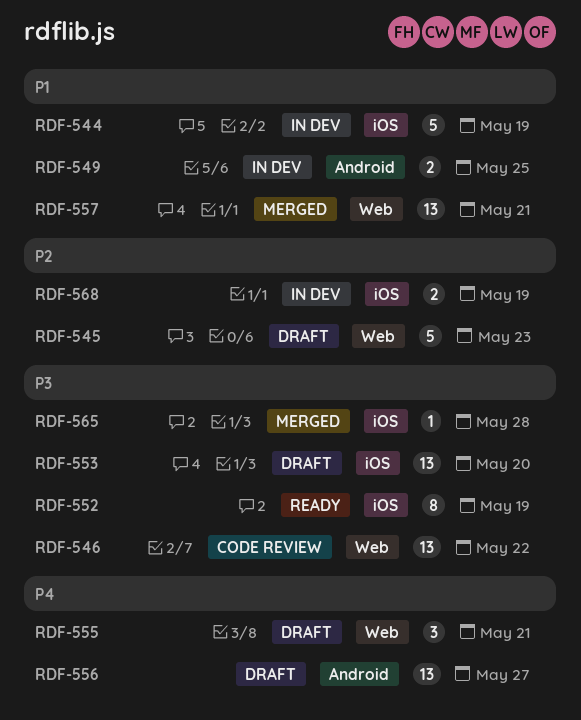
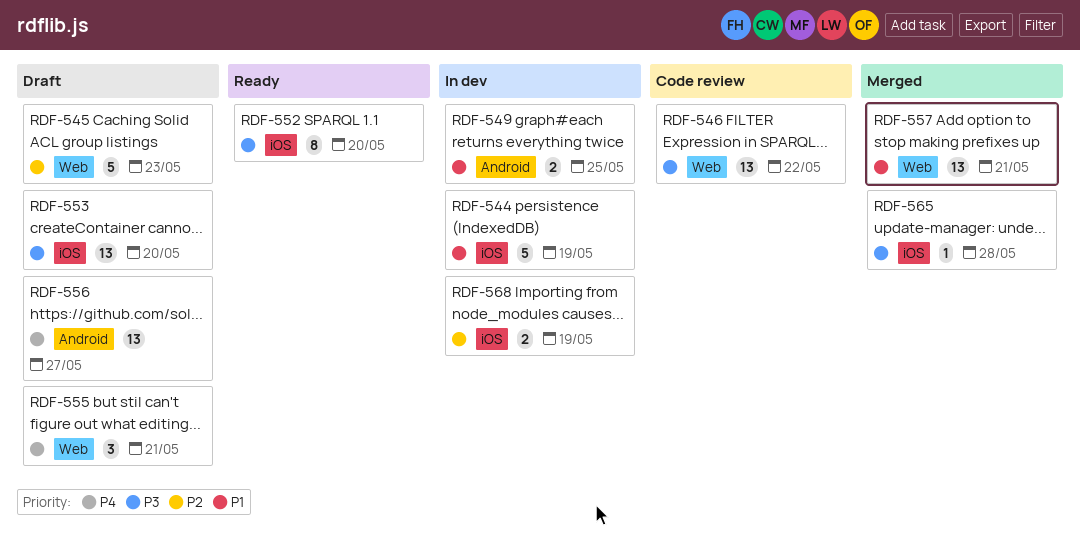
RDF-552, due: May 19 -> May 20

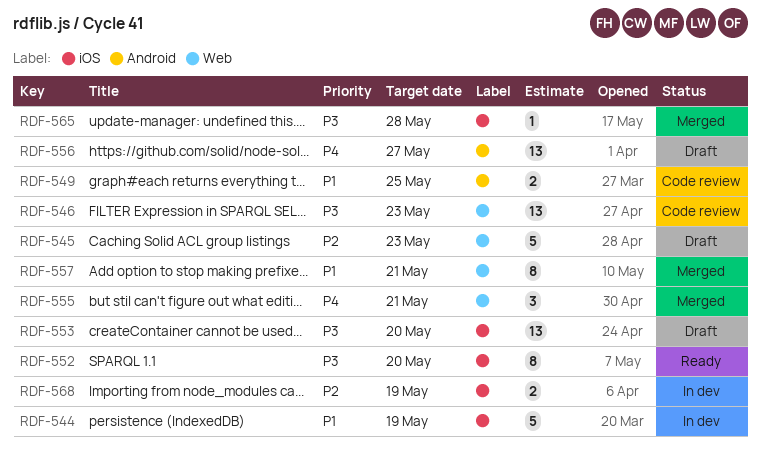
RDF-546, due: May 22 -> May 23
RDF-549, status: In dev -> Code review
RDF-555, status: Draft -> Merged
RDF-557, estimate: 13 -> 8

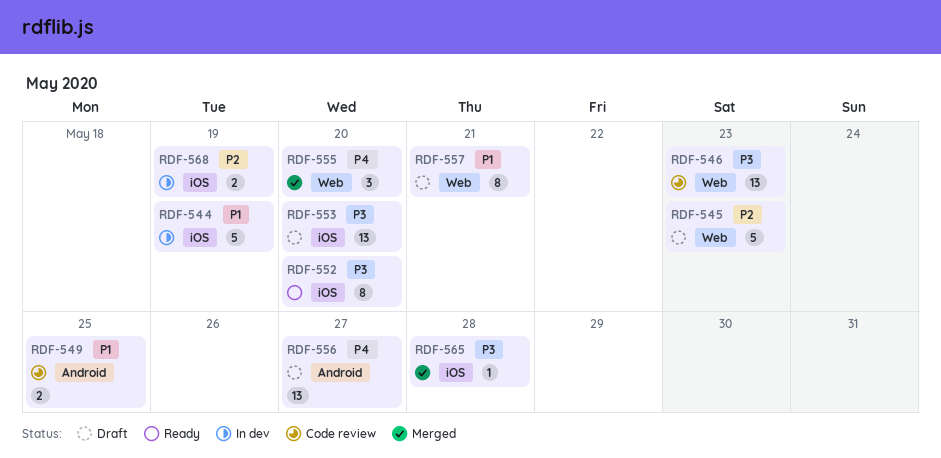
RDF-555, due: May 21 -> May 20
RDF-557, status: Merged -> Draft

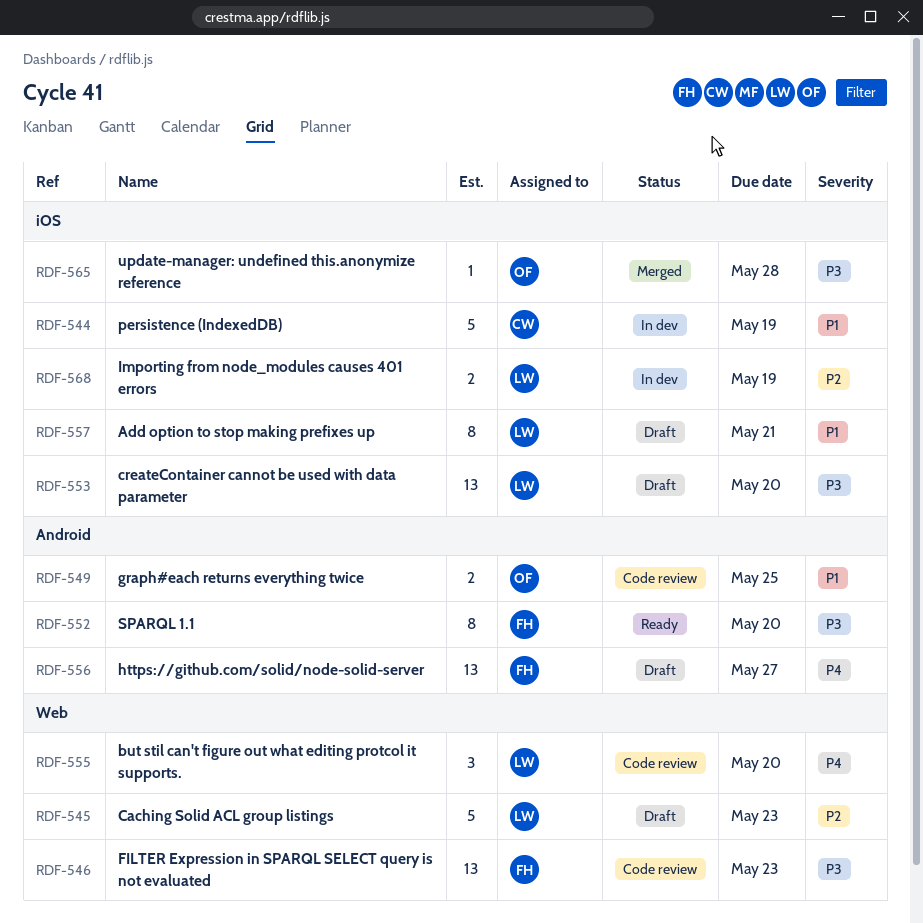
RDF-552, label: iOS -> Android
RDF-555, status: Merged -> Code review
RDF-557, label: Web -> iOS

